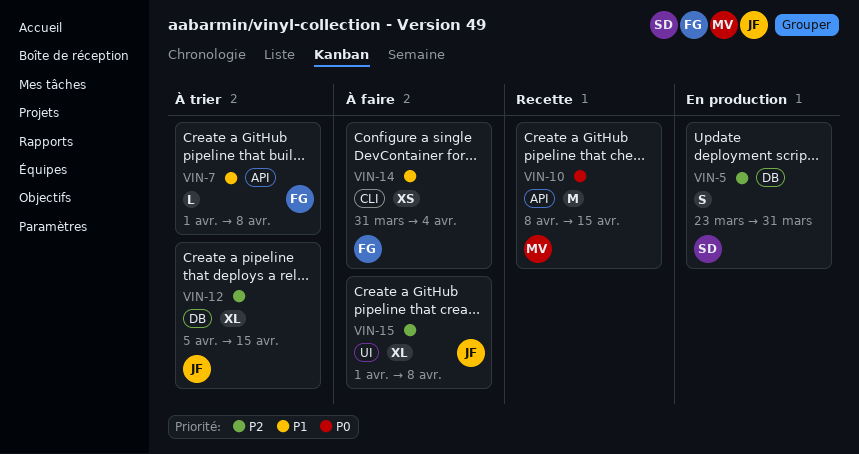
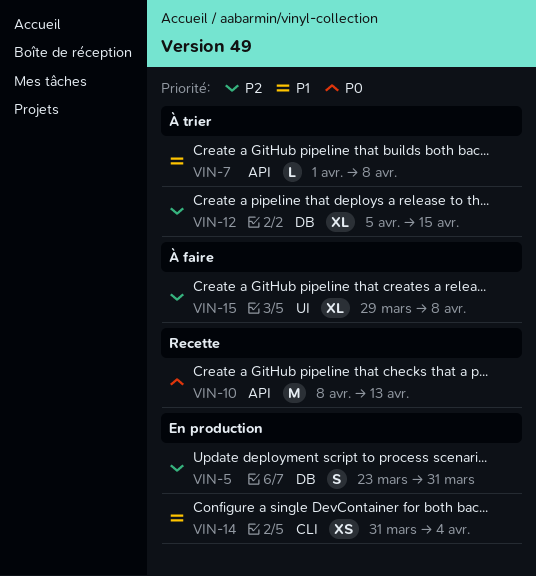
VIN-10, due: Apr 15 -> Apr 13
VIN-14, status: À faire -> En production
VIN-15, start: Apr 1 -> Mar 29

